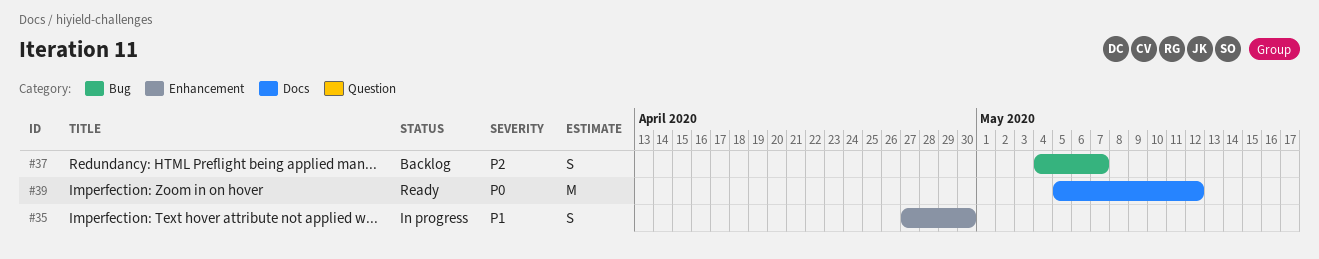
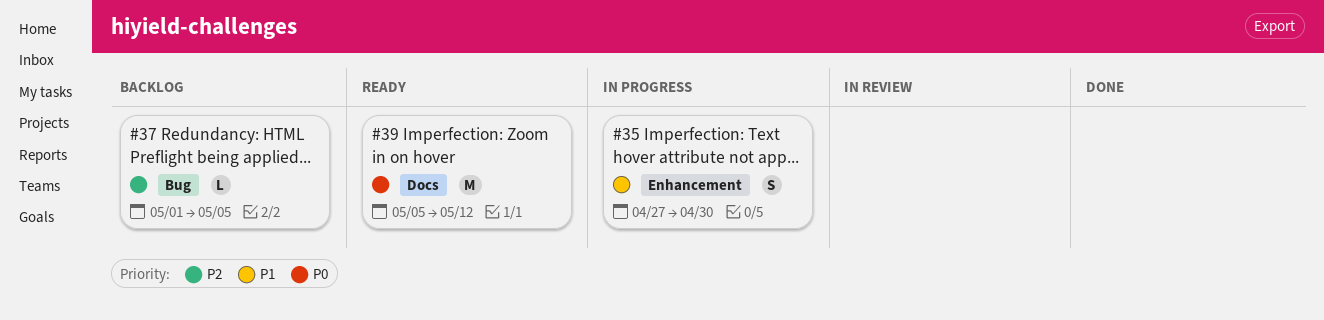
#37, estimate: S -> L
#37, start: May 4 -> May 1
#37, due: May 7 -> May 5

